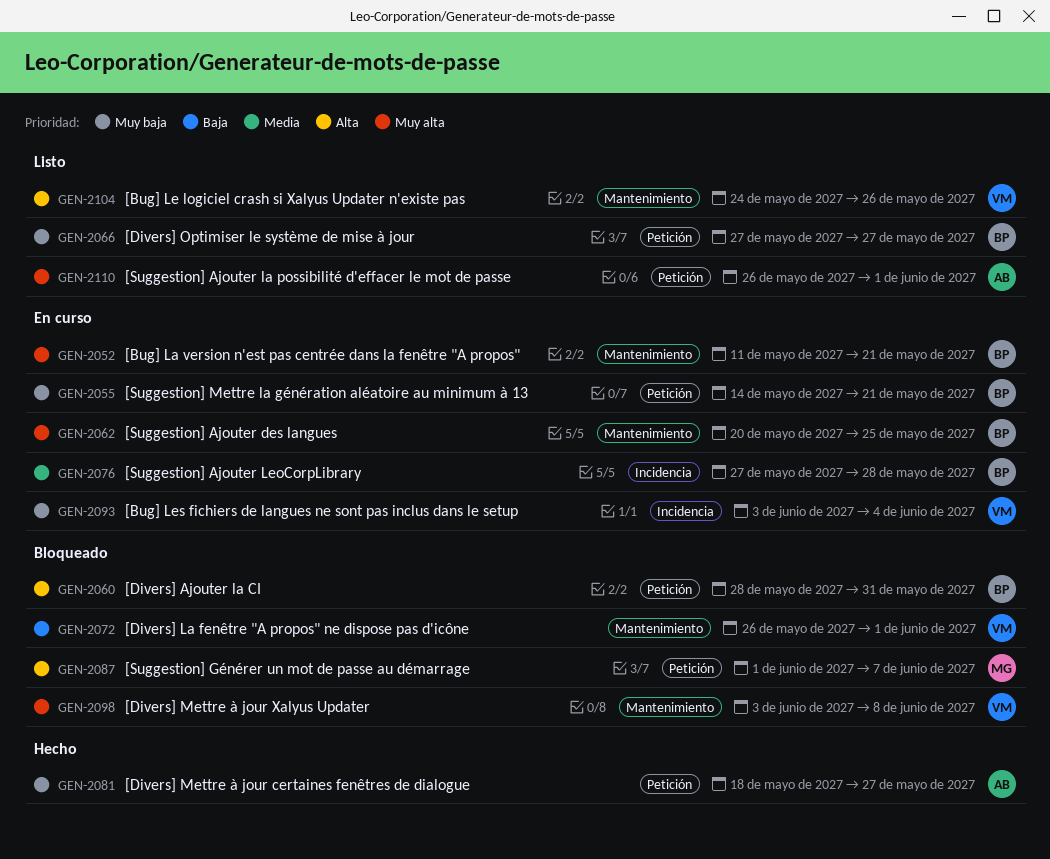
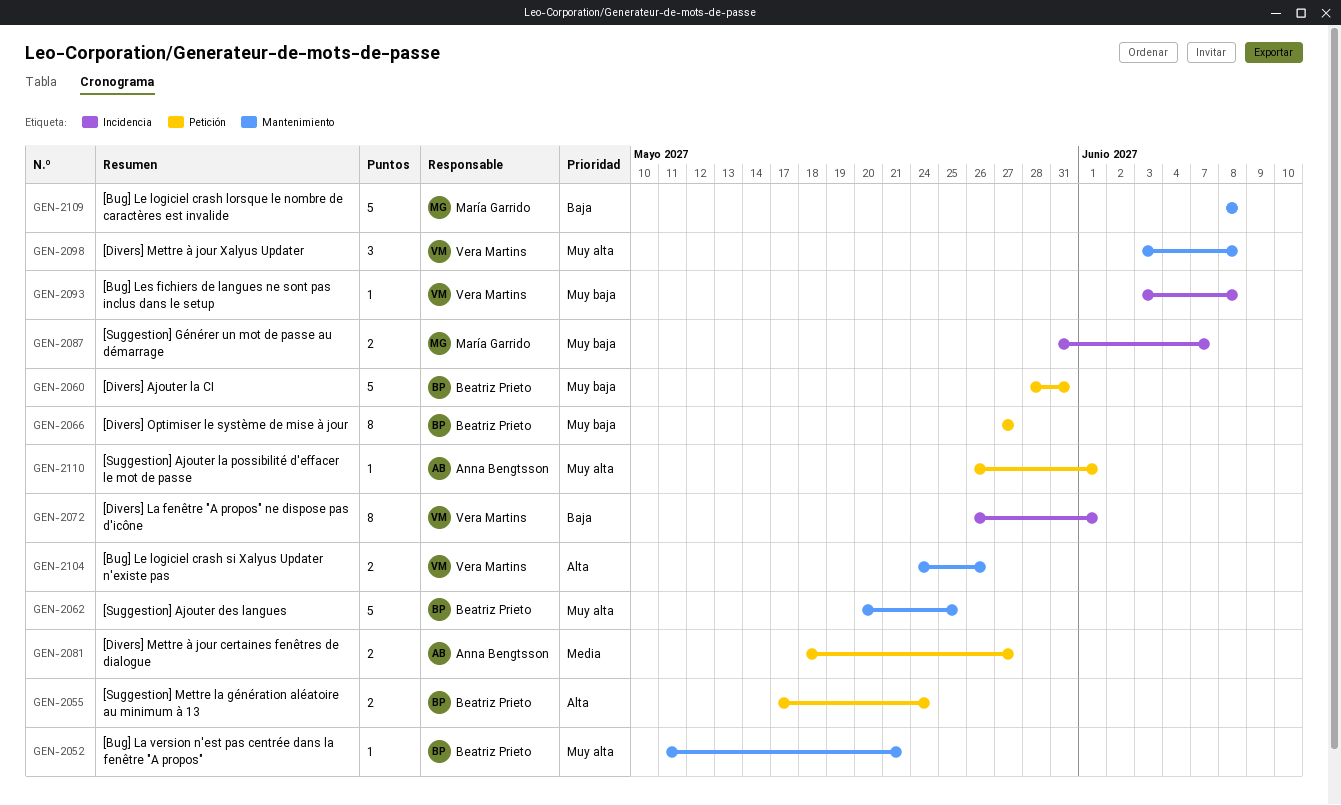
GEN-2055, priority: Muy baja -> Alta
GEN-2055, start: May 14 -> May 17
GEN-2055, due: May 21 -> May 24
GEN-2060, priority: Alta -> Muy baja
GEN-2072, label: Mantenimiento -> Incidencia
GEN-2076: present -> none
GEN-2081, priority: Muy baja -> Media
GEN-2087, priority: Alta -> Muy baja
GEN-2087, label: Petición -> Incidencia
GEN-2087, start: Jun 1 -> May 31
GEN-2093, due: Jun 4 -> Jun 8
GEN-2109: none -> present

